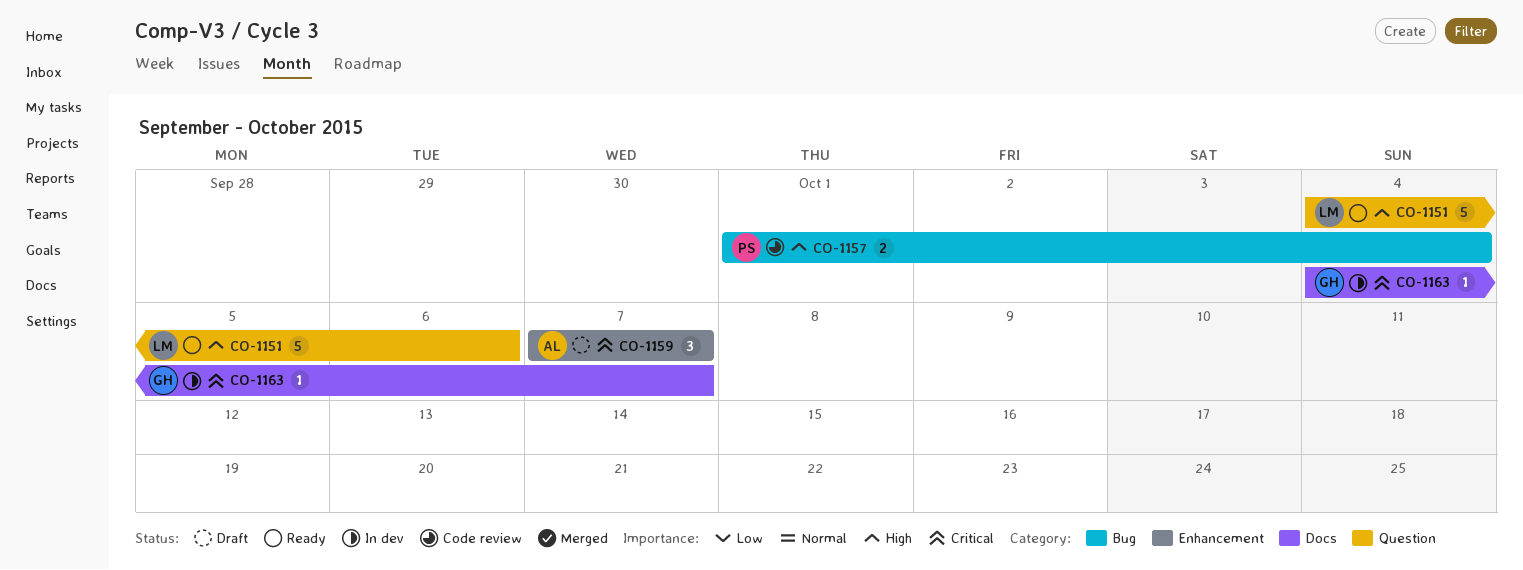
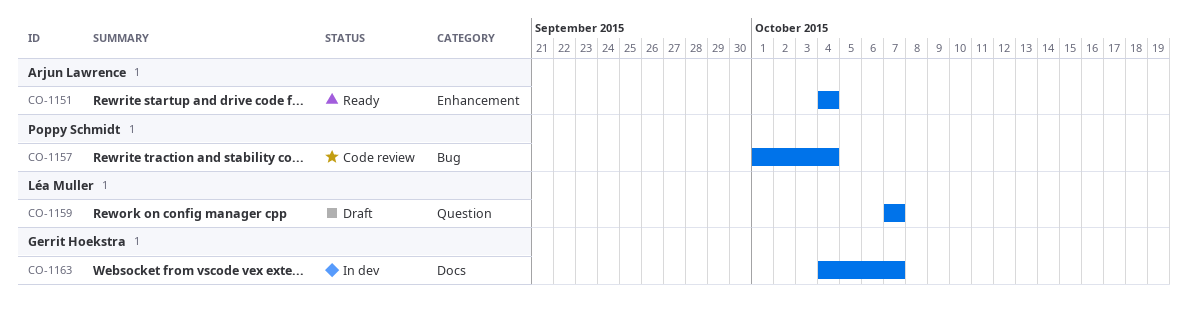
CO-1151, owner: Léa Muller -> Arjun Lawrence
CO-1151, label: Question -> Enhancement
CO-1151, due: Oct 6 -> Oct 4
CO-1159, owner: Arjun Lawrence -> Léa Muller
CO-1159, label: Enhancement -> Question

